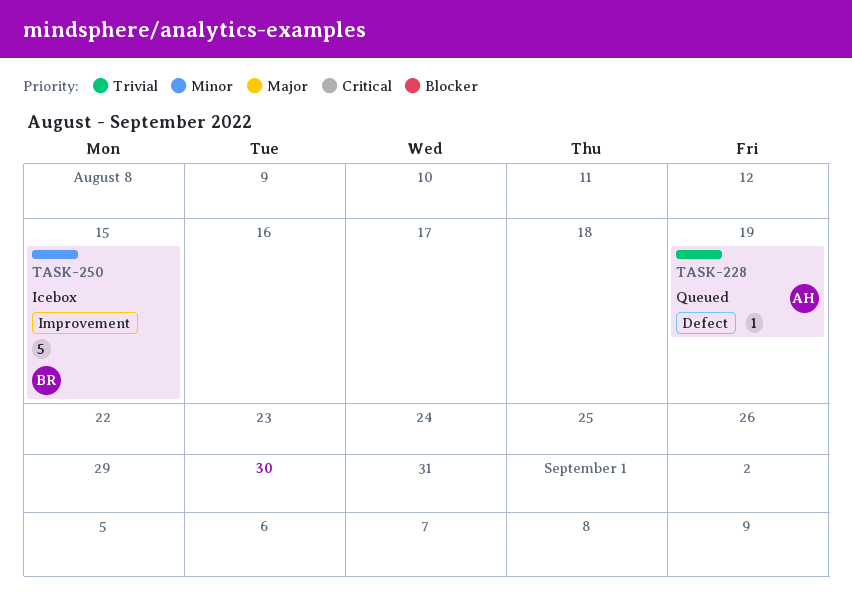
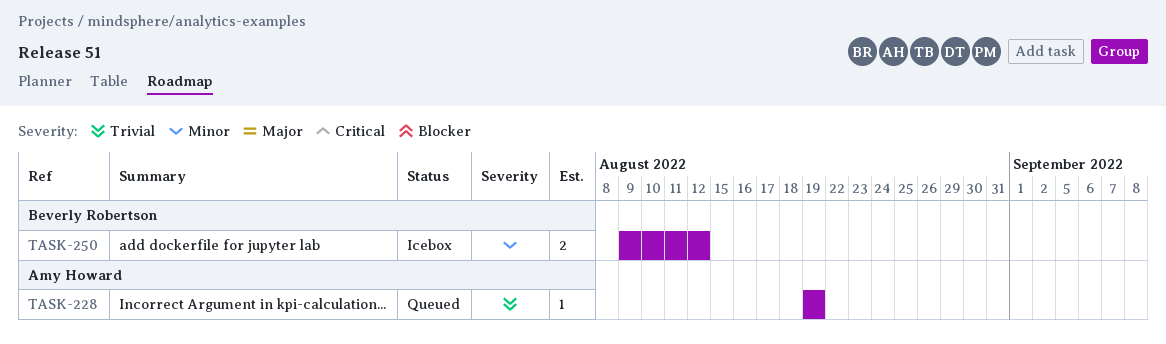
TASK-250, estimate: 5 -> 2
TASK-250, due: Aug 15 -> Aug 12

